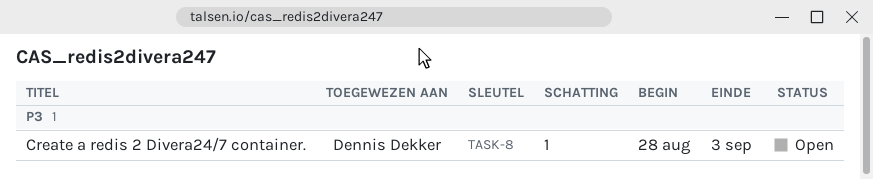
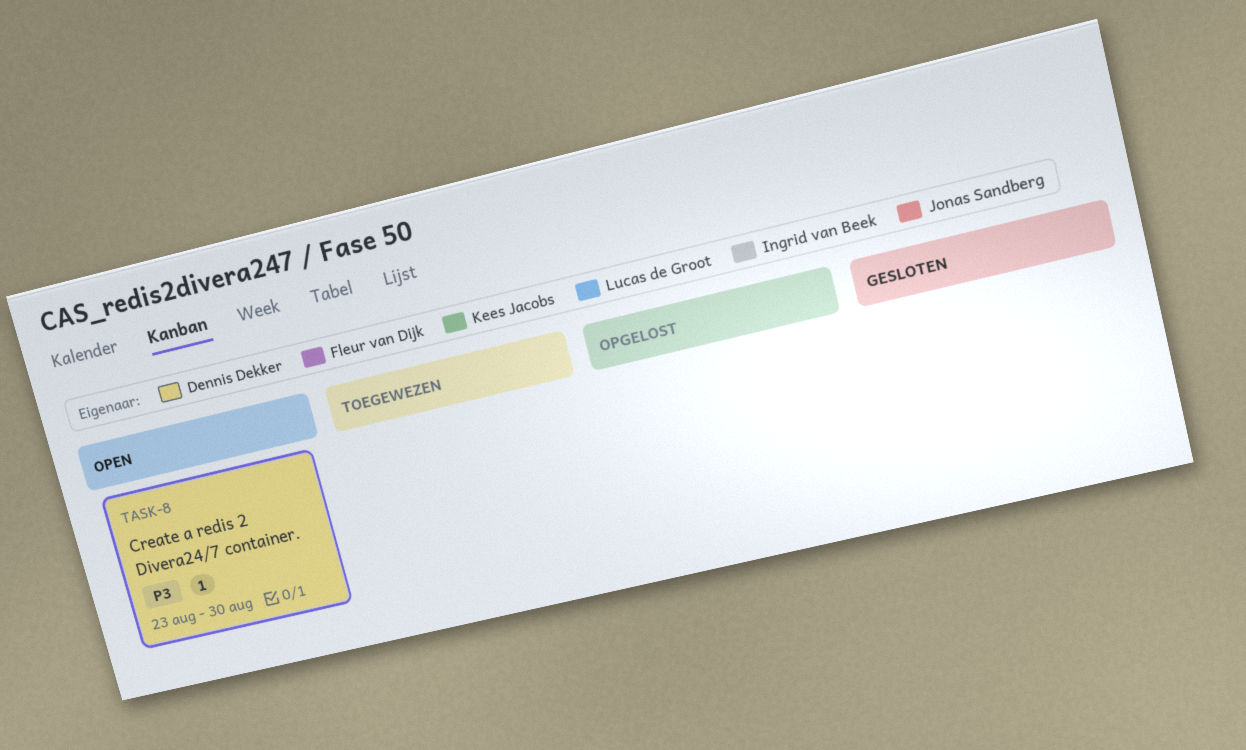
TASK-8, start: Aug 28 -> Aug 23
TASK-8, due: Sep 3 -> Aug 30

